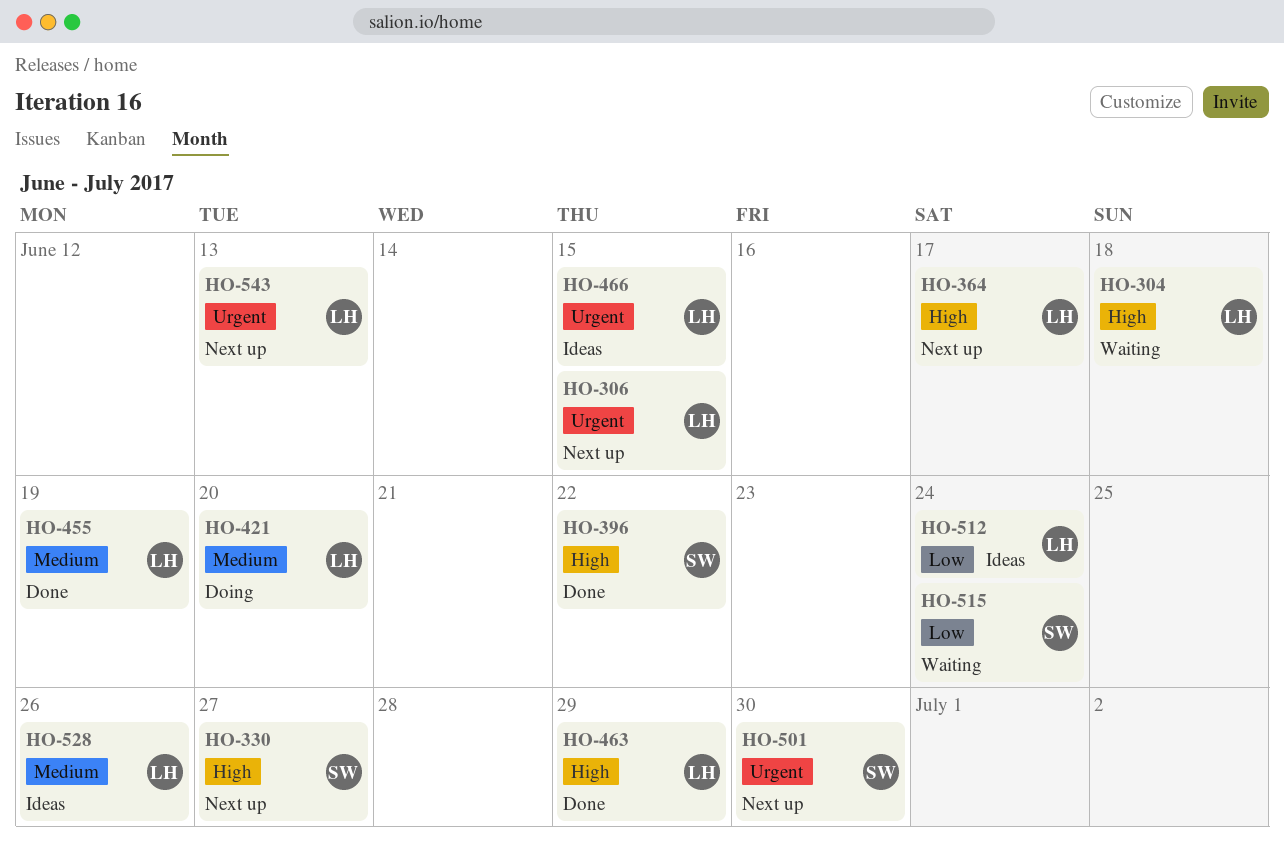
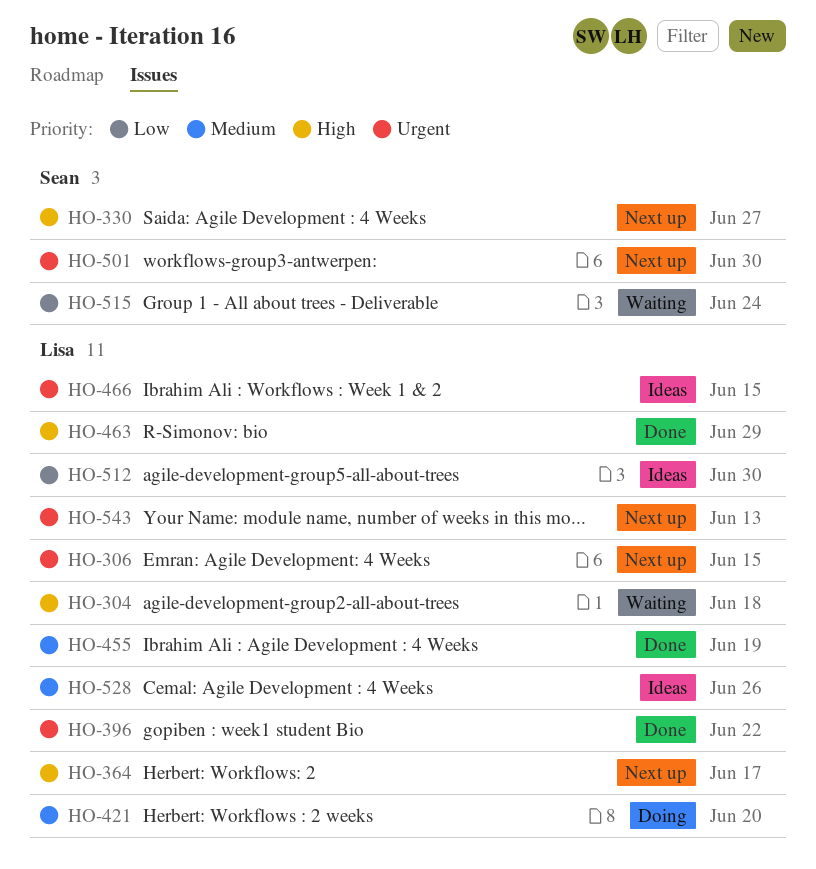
HO-396, owner: Sean -> Lisa
HO-396, priority: High -> Urgent
HO-512, due: Jun 24 -> Jun 30

